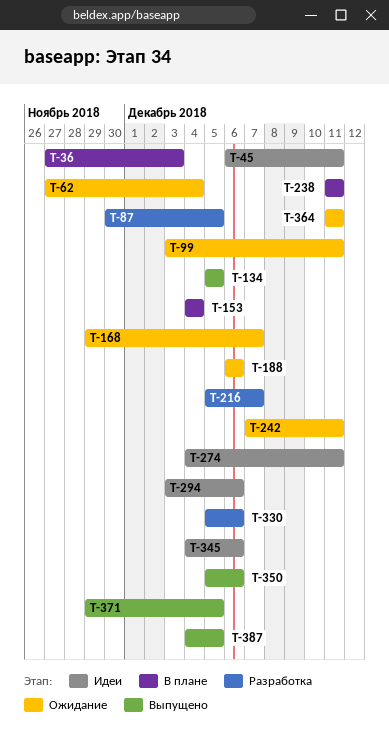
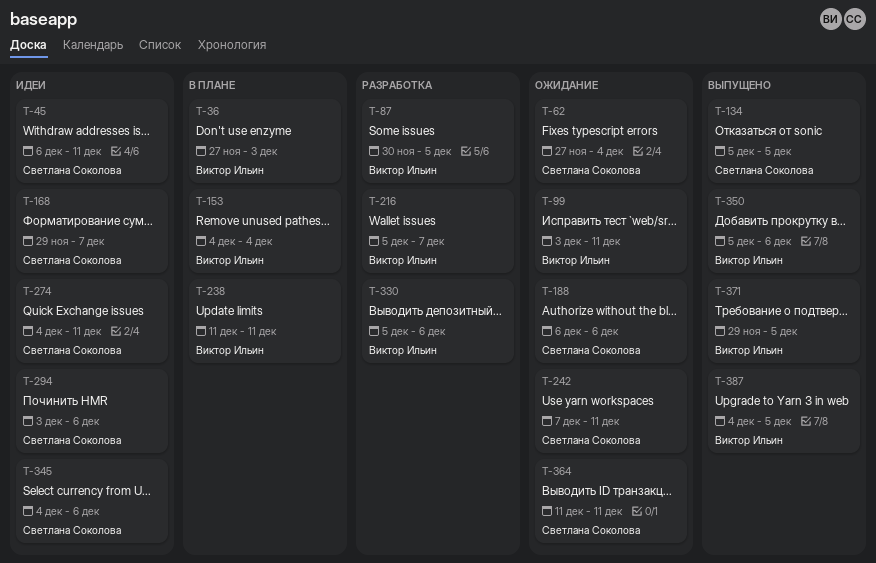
T-168, status: Ожидание -> Идеи

